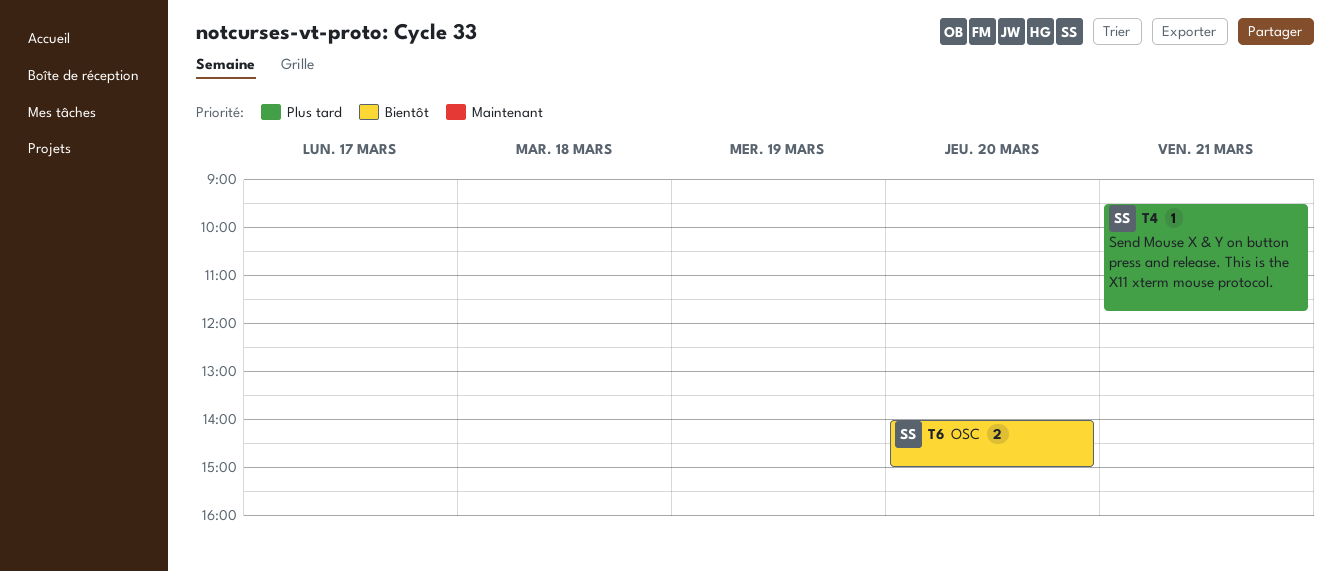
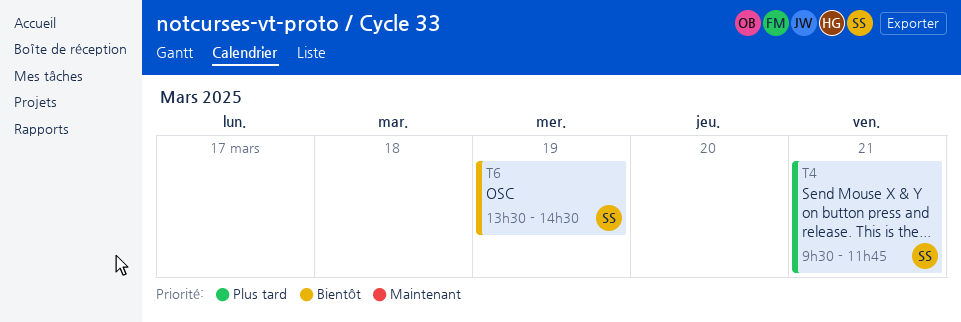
T6, day: Mar 20 -> Mar 19
T6, begins: 14:00 -> 13:30
T6, ends: 15:00 -> 14:30

